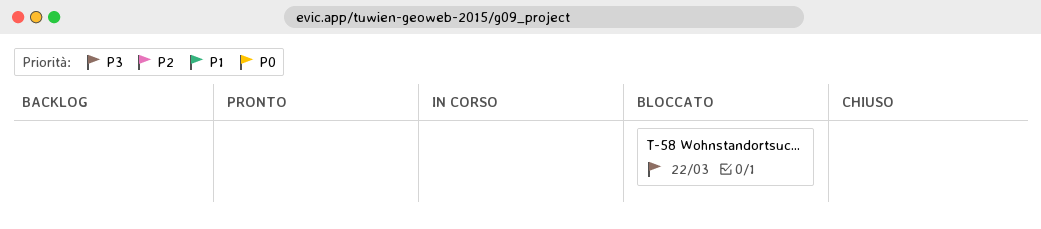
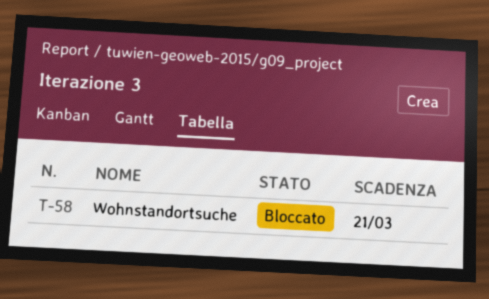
T-58, due: Mar 22 -> Mar 21

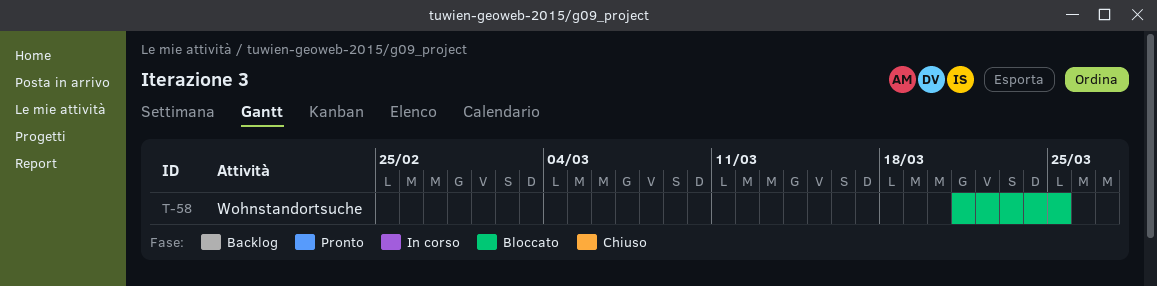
T-58, due: Mar 21 -> Mar 25

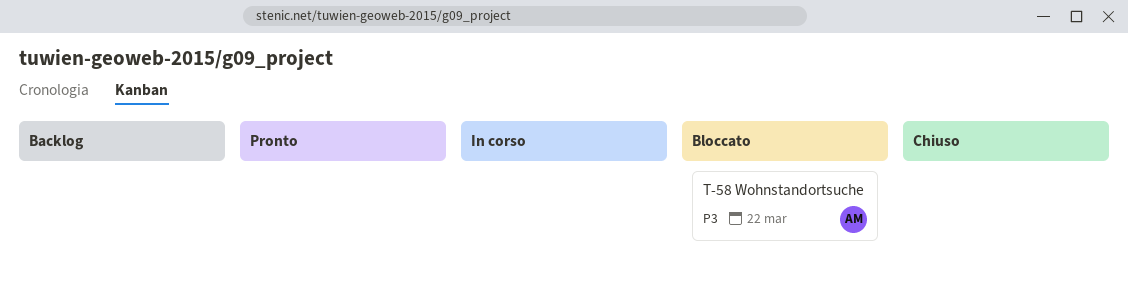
T-58, due: Mar 25 -> Mar 22

